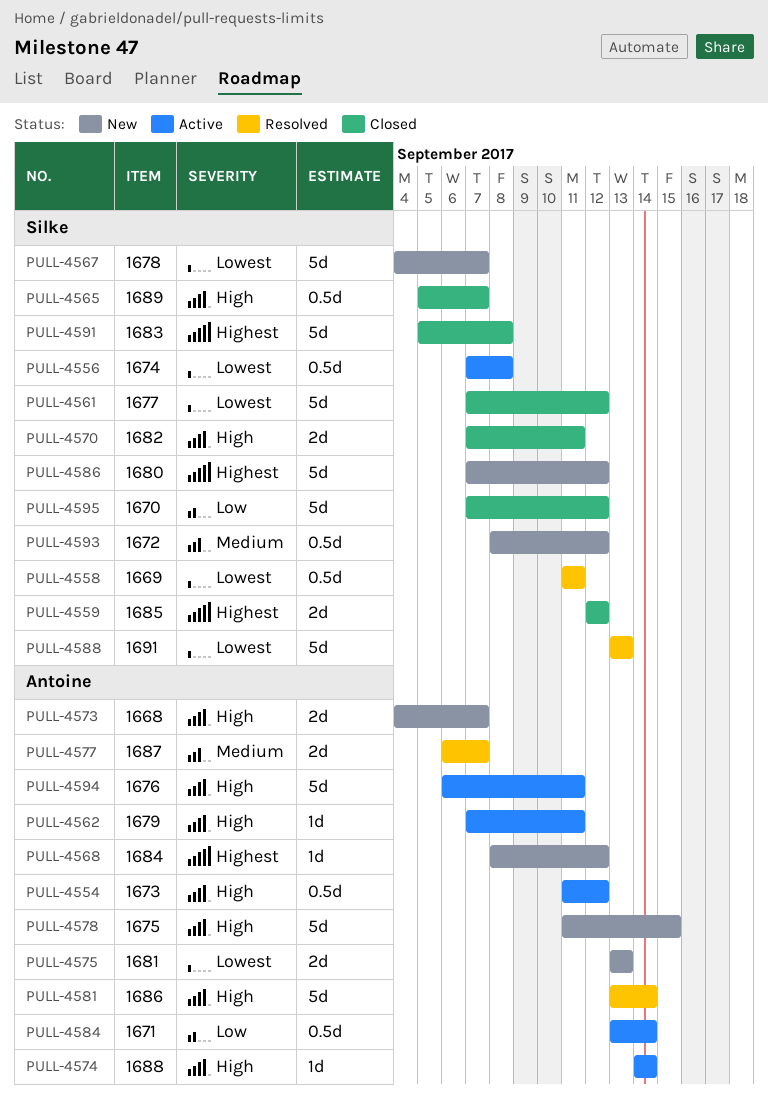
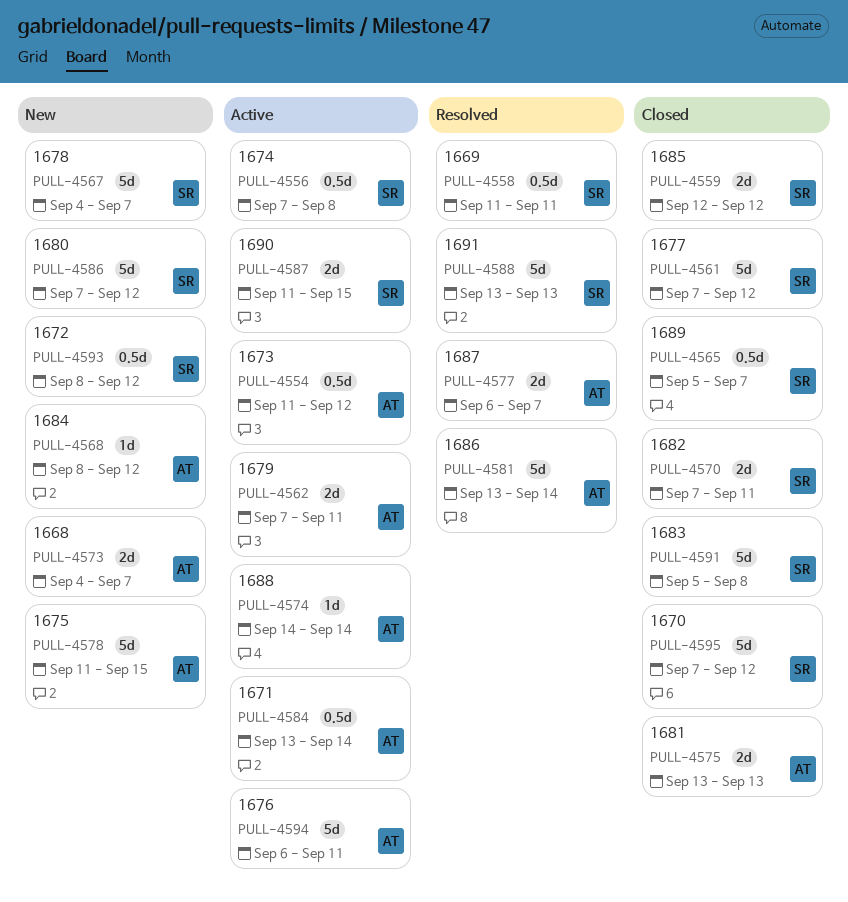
PULL-4562, estimate: 1d -> 2d
PULL-4575, status: New -> Closed
PULL-4587: none -> present

